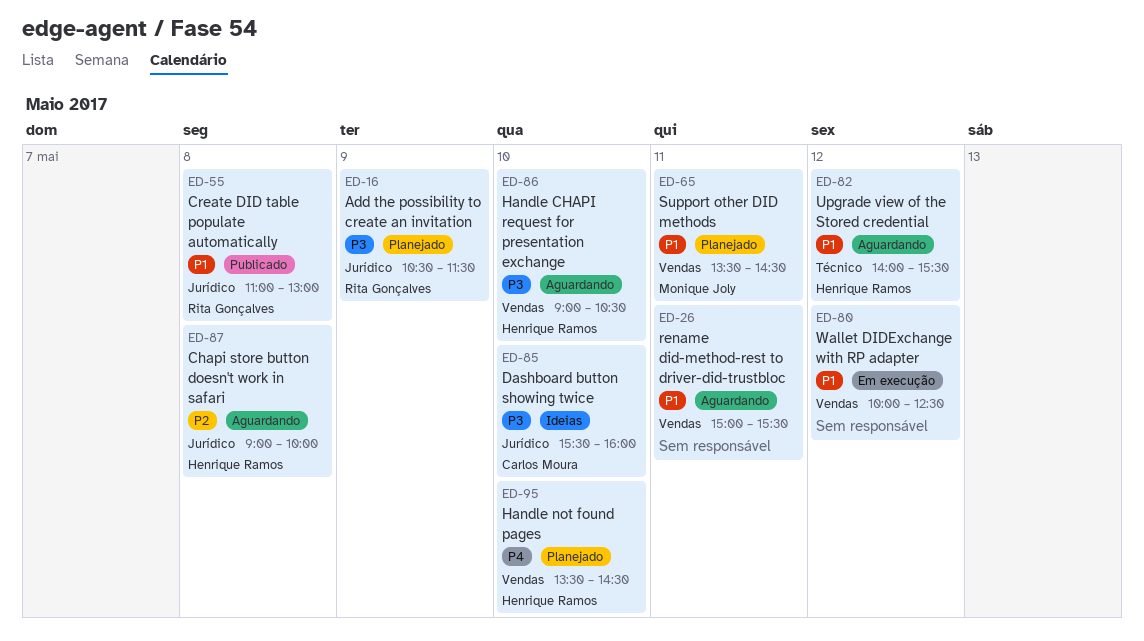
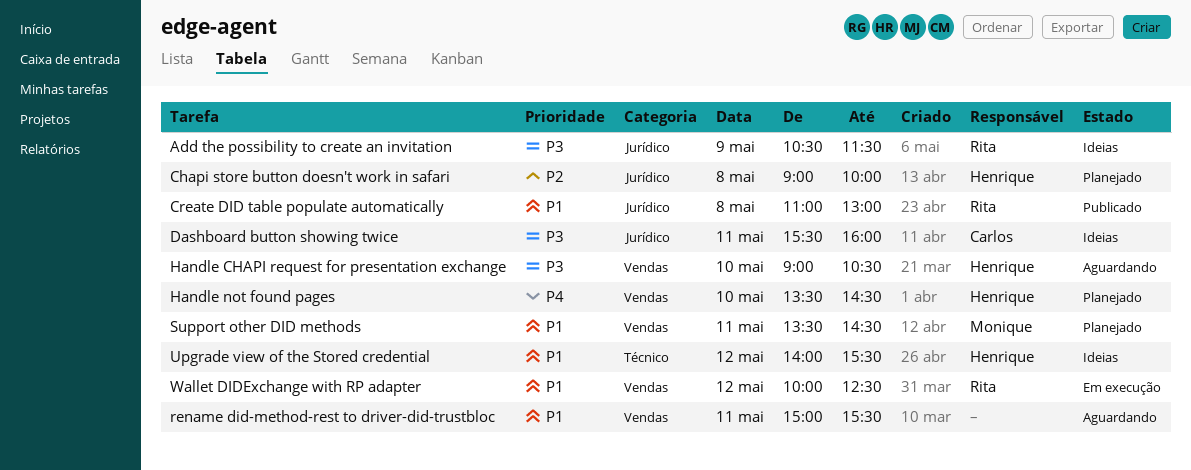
Add the possibility to create an invitation, status: Planejado -> Ideias
Chapi store button doesn't work in safari, status: Aguardando -> Planejado
Dashboard button showing twice, day: May 10 -> May 11
Upgrade view of the Stored credential, status: Aguardando -> Ideias
Wallet DIDExchange with RP adapter, owner: none -> Rita Gonçalves

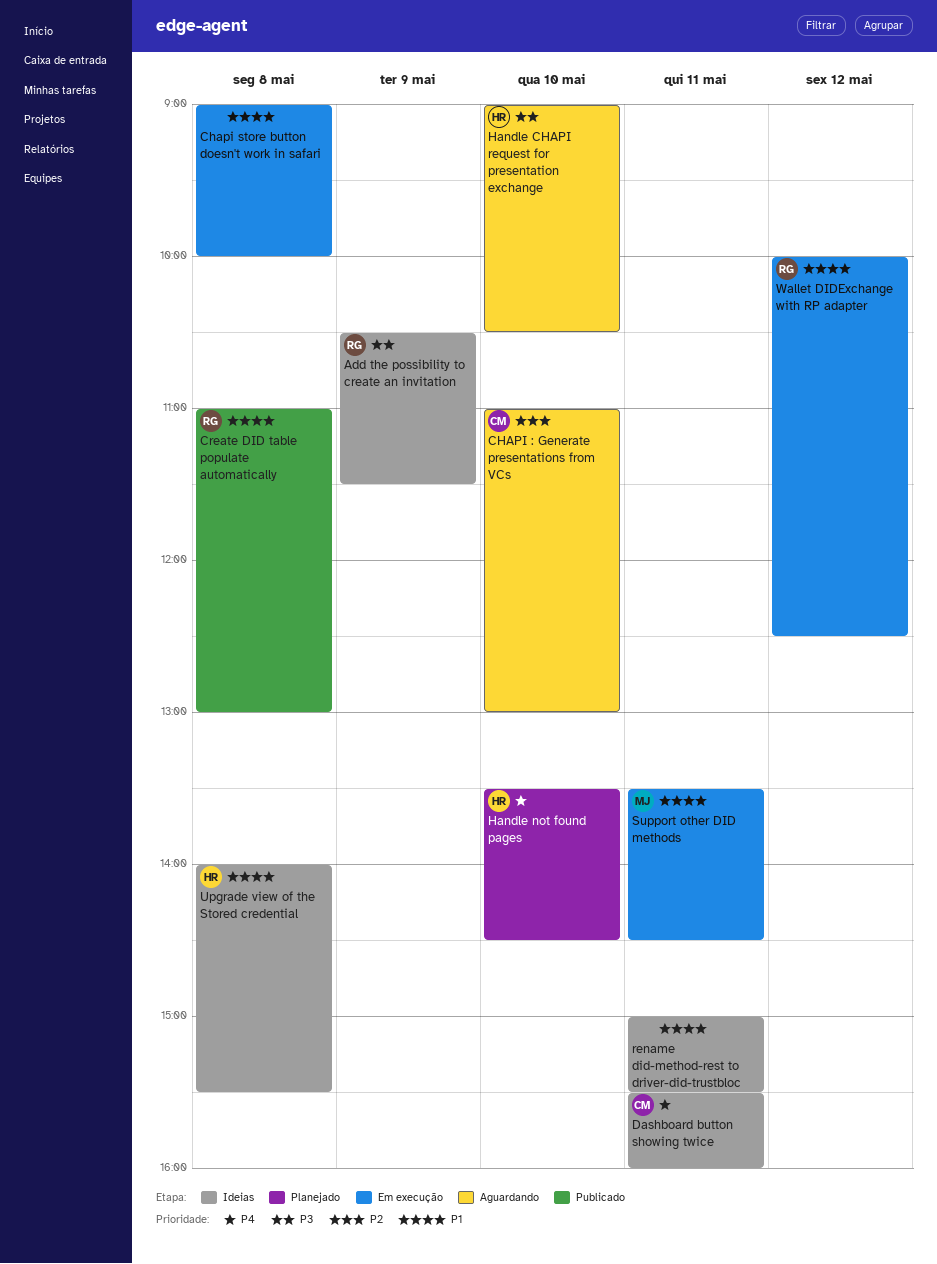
CHAPI : Generate presentations from VCs: none -> present
Chapi store button doesn't work in safari, status: Planejado -> Em execução
Chapi store button doesn't work in safari, owner: Henrique -> none
Chapi store button doesn't work in safari, priority: P2 -> P1
Dashboard button showing twice, priority: P3 -> P4
rename did-method-rest to driver-did-trustbloc, status: Aguardando -> Ideias
Support other DID methods, status: Planejado -> Em execução
Upgrade view of the Stored credential, day: May 12 -> May 8

